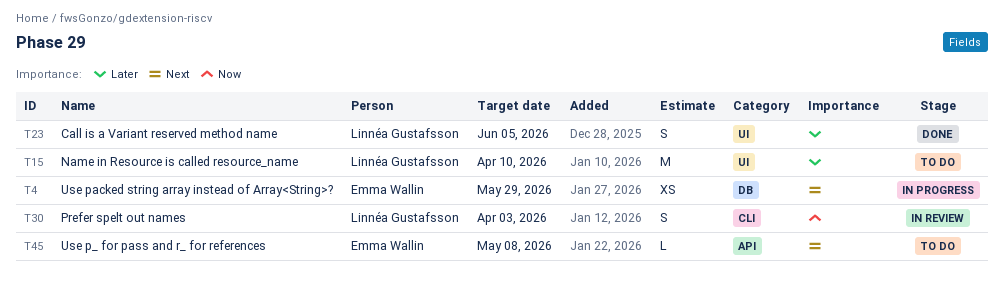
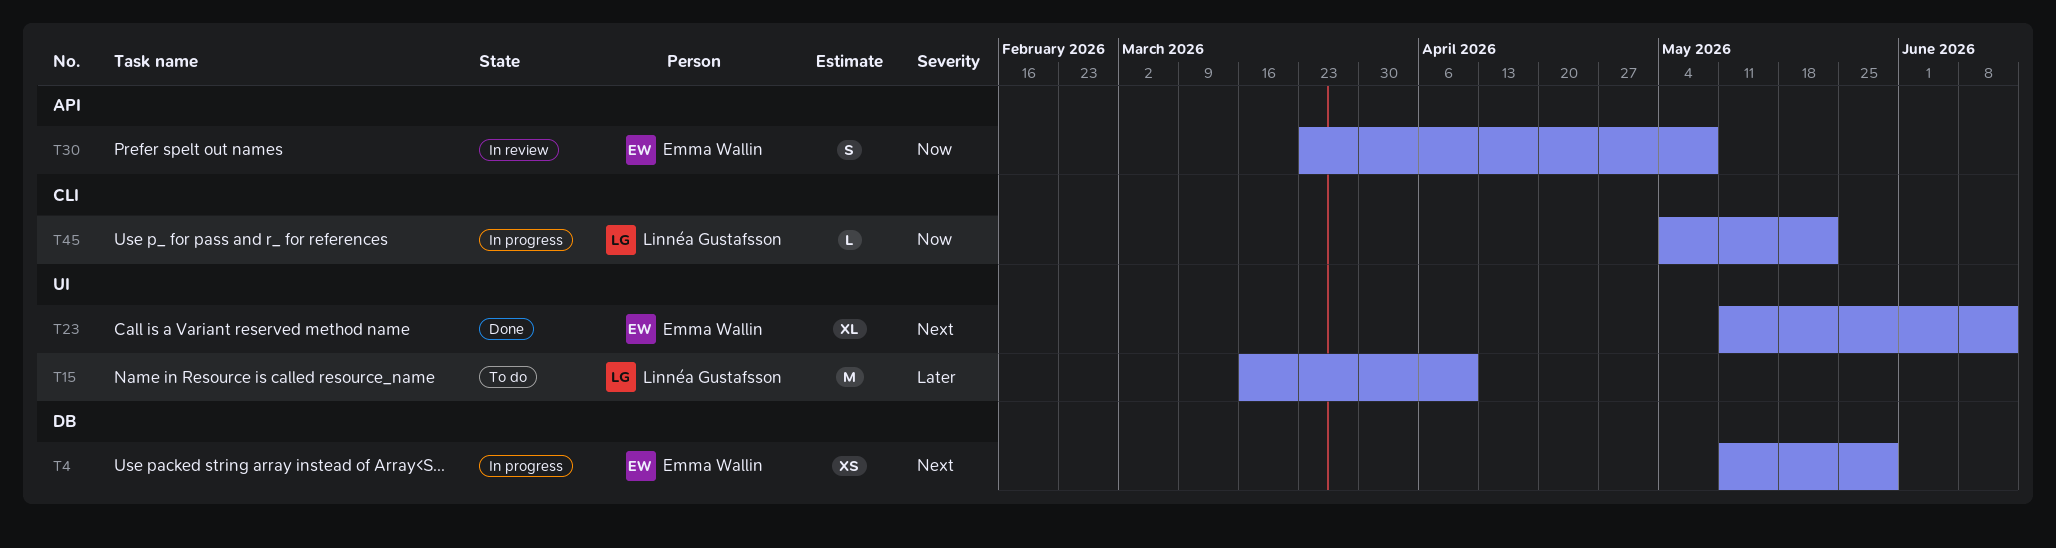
T23, owner: Linnéa Gustafsson -> Emma Wallin
T23, priority: Later -> Next
T23, estimate: S -> XL
T23, due: Jun 5 -> Jun 12
T30, owner: Linnéa Gustafsson -> Emma Wallin
T30, label: CLI -> API
T30, due: Apr 3 -> May 8
T45, status: To do -> In progress
T45, owner: Emma Wallin -> Linnéa Gustafsson
T45, priority: Next -> Now
T45, label: API -> CLI
T45, due: May 8 -> May 22

